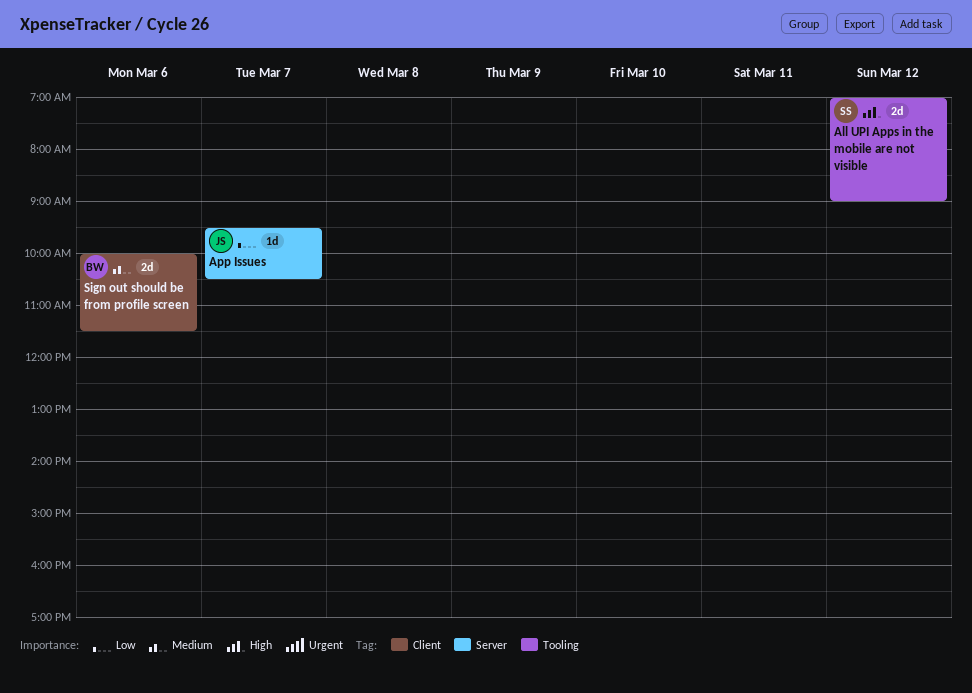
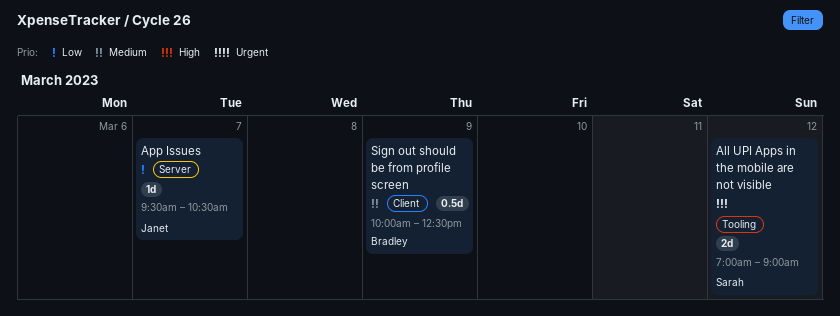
Sign out should be from profile screen, estimate: 2d -> 0.5d
Sign out should be from profile screen, day: Mar 6 -> Mar 9
Sign out should be from profile screen, ends: 11:30 -> 12:30

